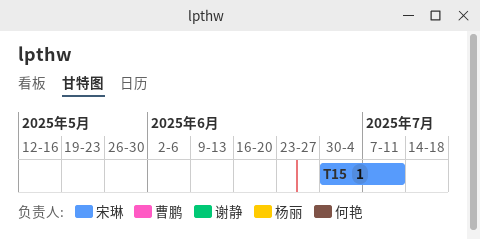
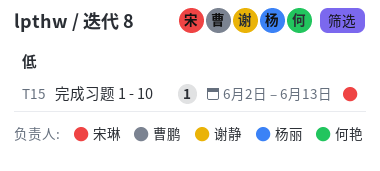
T15, start: Jun 30 -> Jun 2
T15, due: Jul 11 -> Jun 13

